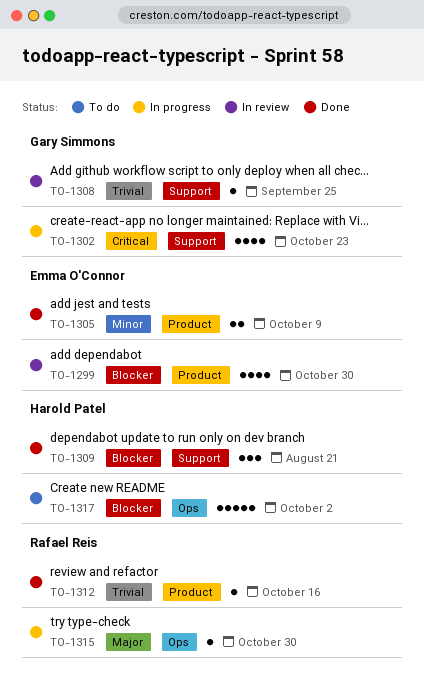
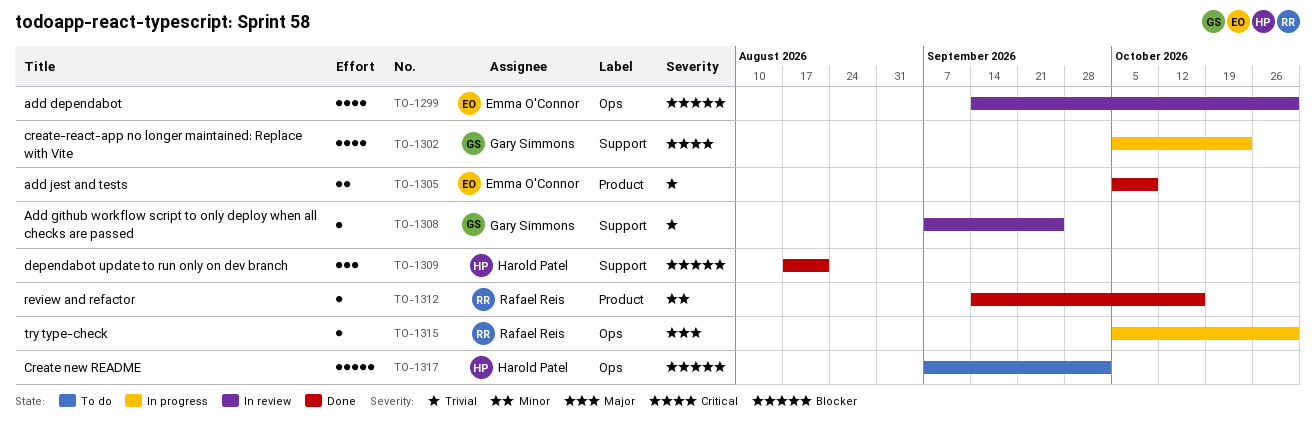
TO-1299, label: Product -> Ops
TO-1305, priority: Minor -> Trivial
TO-1312, priority: Trivial -> Minor

